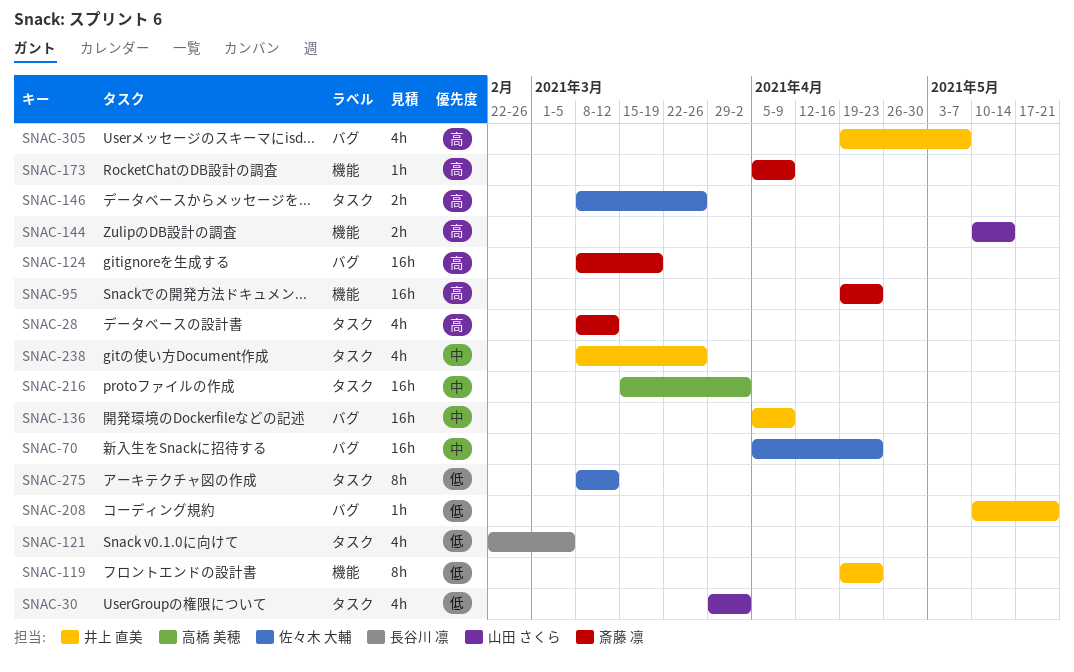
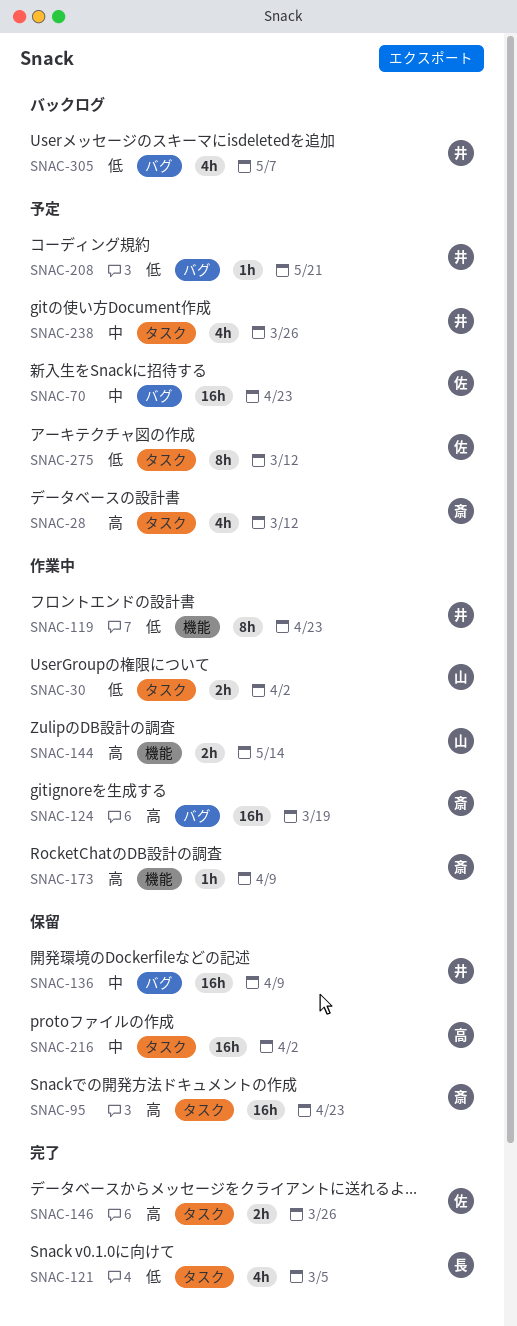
SNAC-30, estimate: 4h -> 2h
SNAC-95, label: 機能 -> タスク
SNAC-305, priority: 高 -> 低

